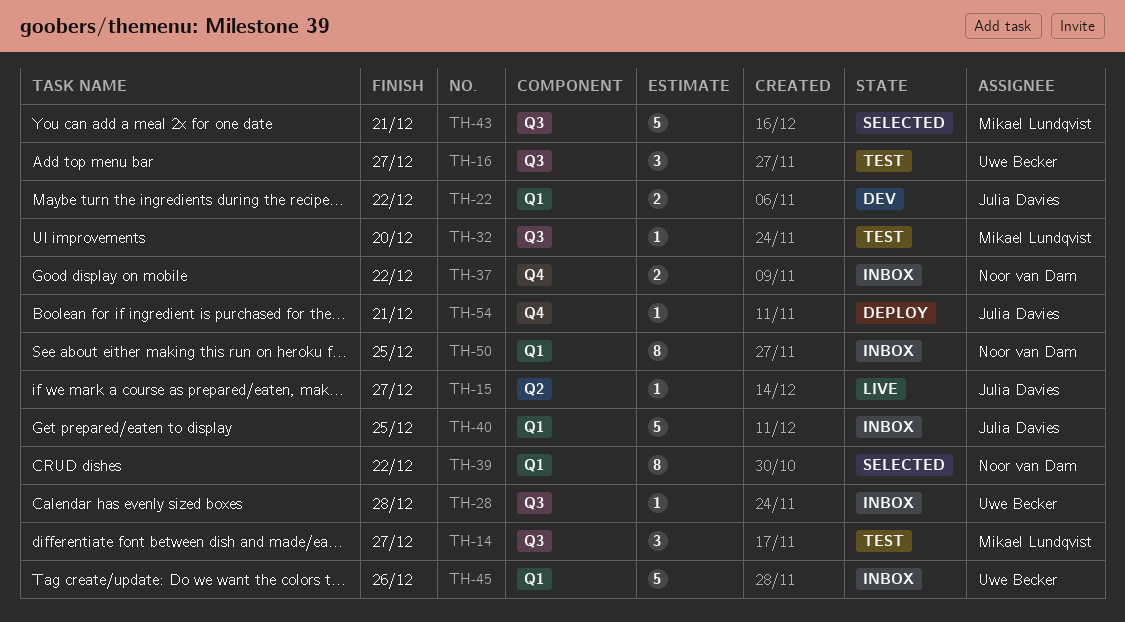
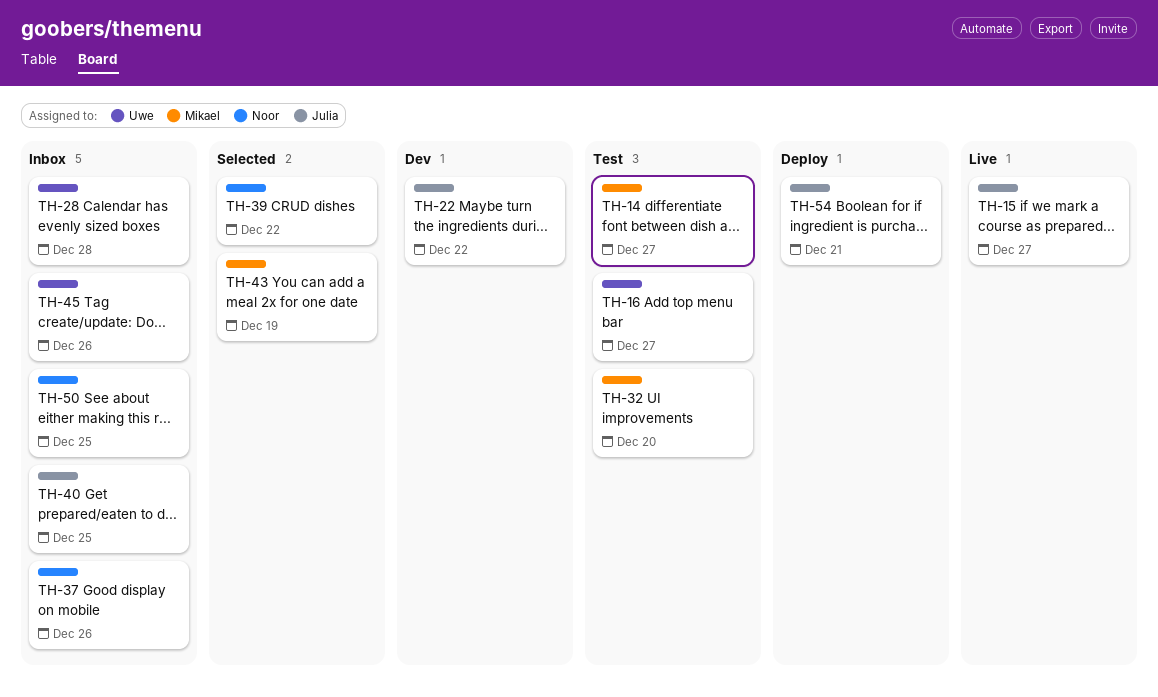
TH-37, due: Dec 22 -> Dec 26
TH-43, due: Dec 21 -> Dec 19

